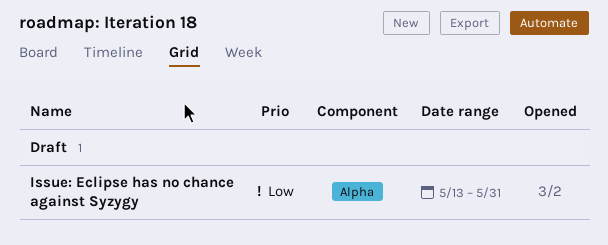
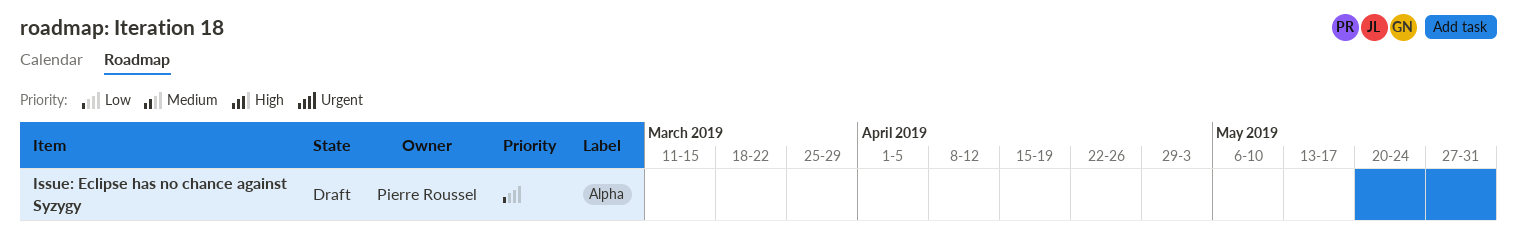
Issue: Eclipse has no chance against Syzygy, start: May 13 -> May 20

